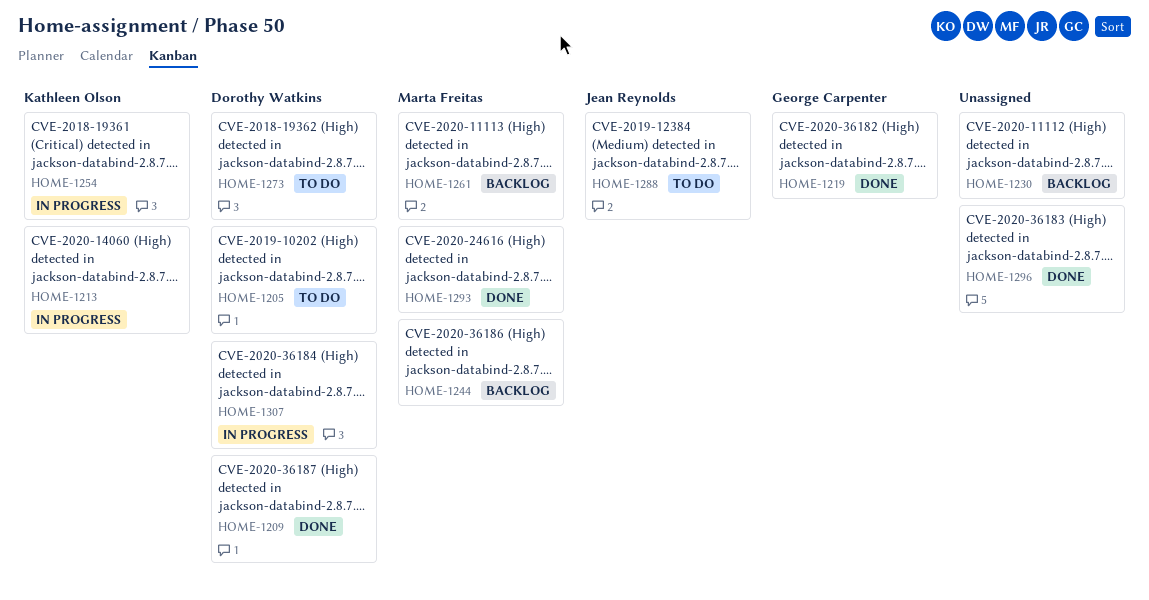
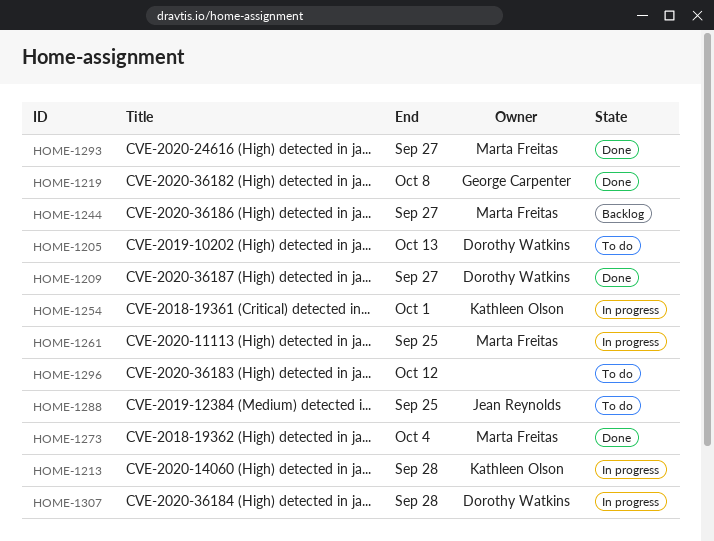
HOME-1230: present -> none
HOME-1261, status: Backlog -> In progress
HOME-1273, status: To do -> Done
HOME-1273, owner: Dorothy Watkins -> Marta Freitas
HOME-1296, status: Done -> To do

